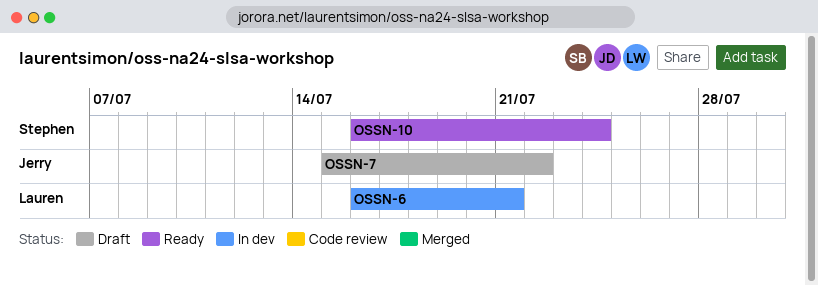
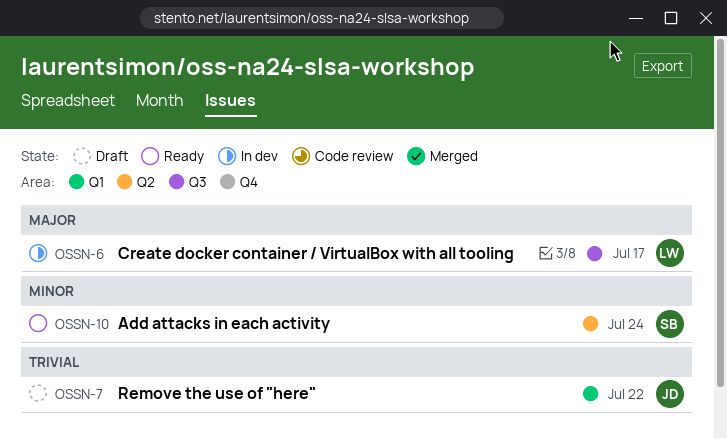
OSSN-6, due: Jul 21 -> Jul 17

